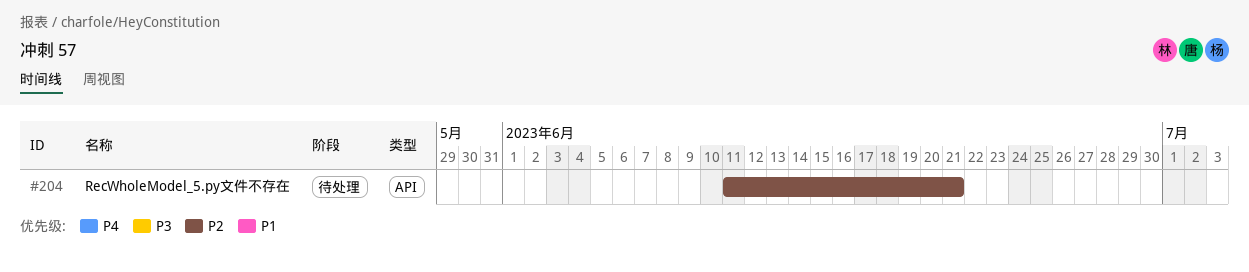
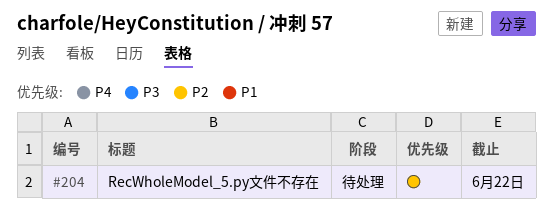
#204, due: Jun 21 -> Jun 22

